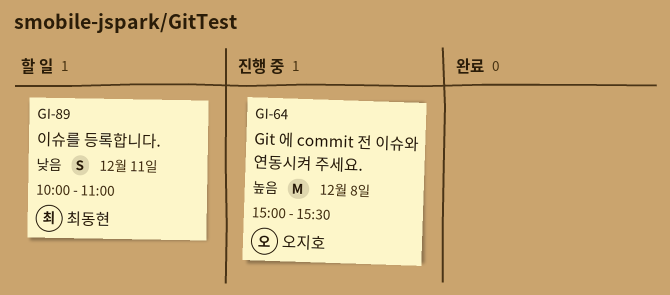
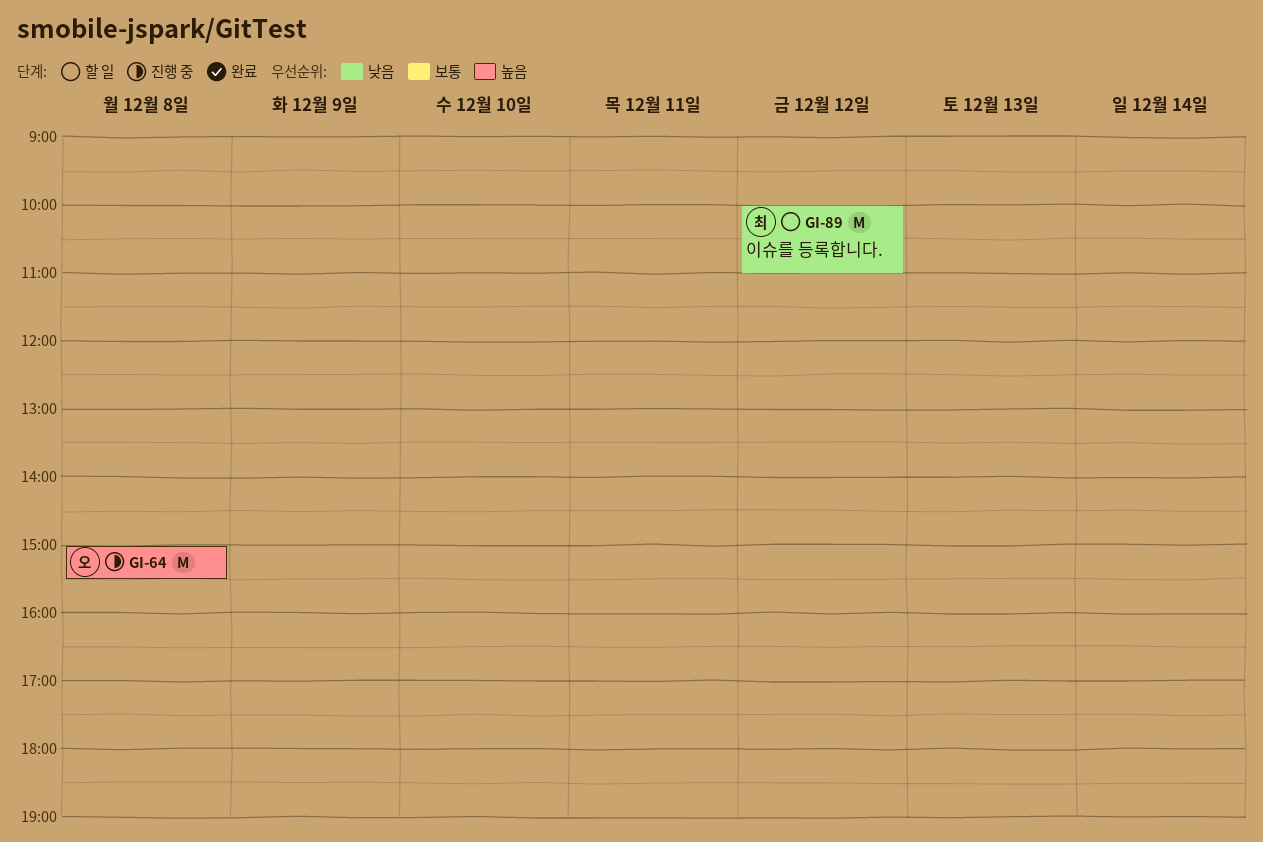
GI-89, estimate: S -> M
GI-89, day: Dec 11 -> Dec 12

